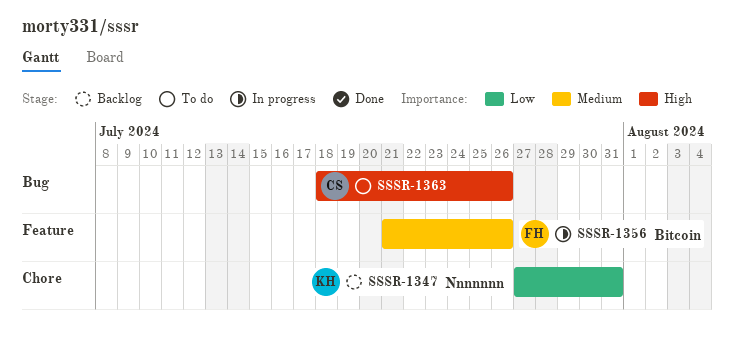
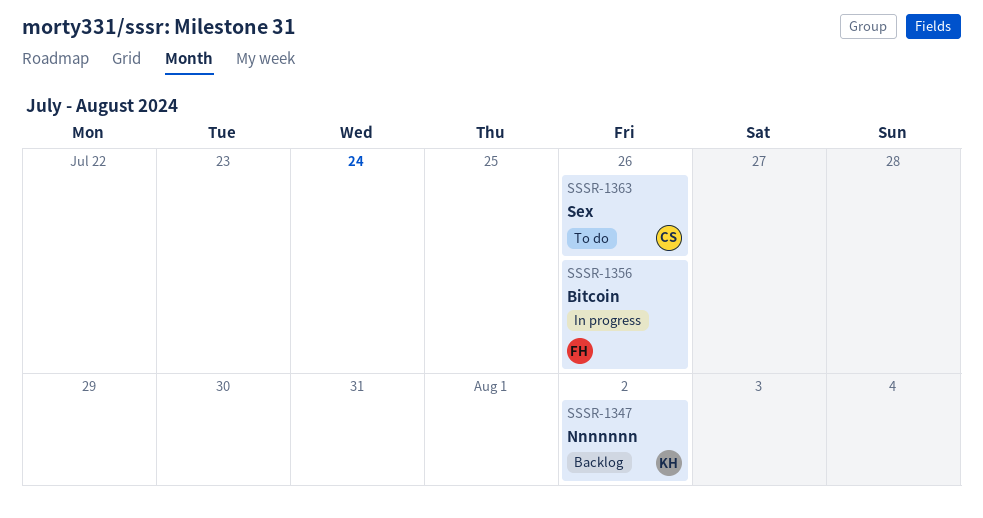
SSSR-1347, due: Jul 31 -> Aug 2

